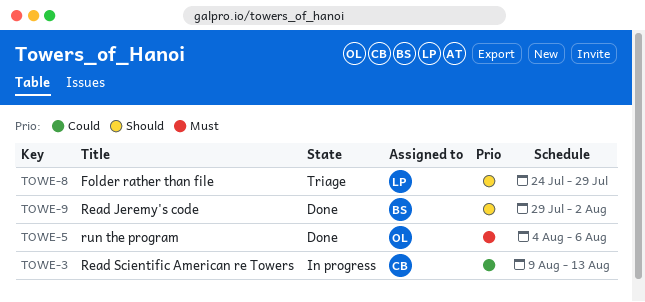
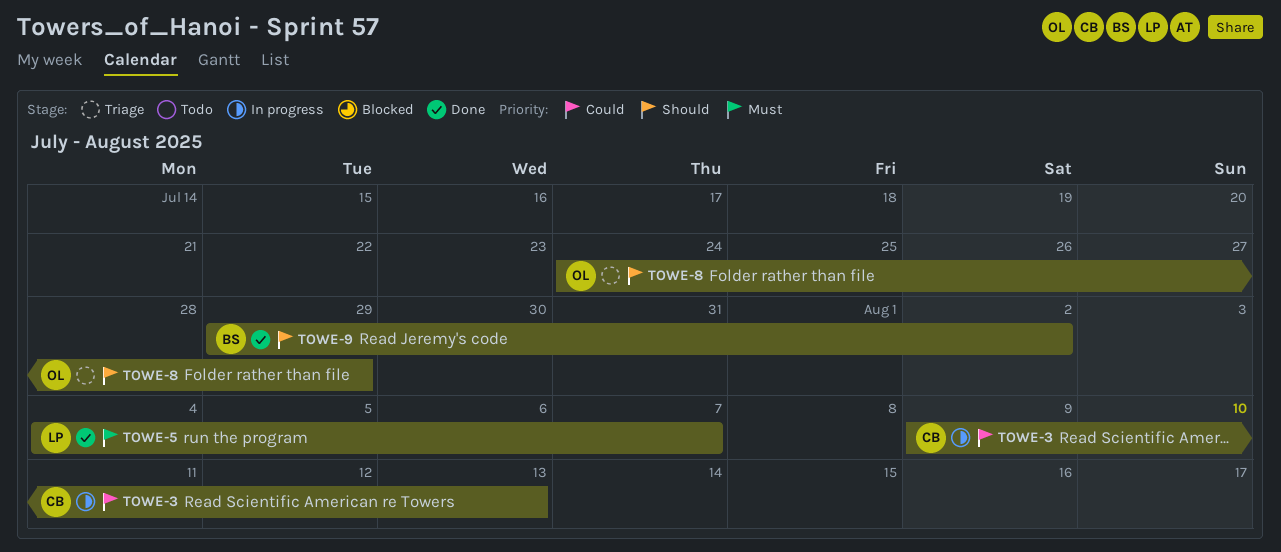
TOWE-5, owner: OL -> LP
TOWE-5, due: Aug 6 -> Aug 7
TOWE-8, owner: LP -> OL

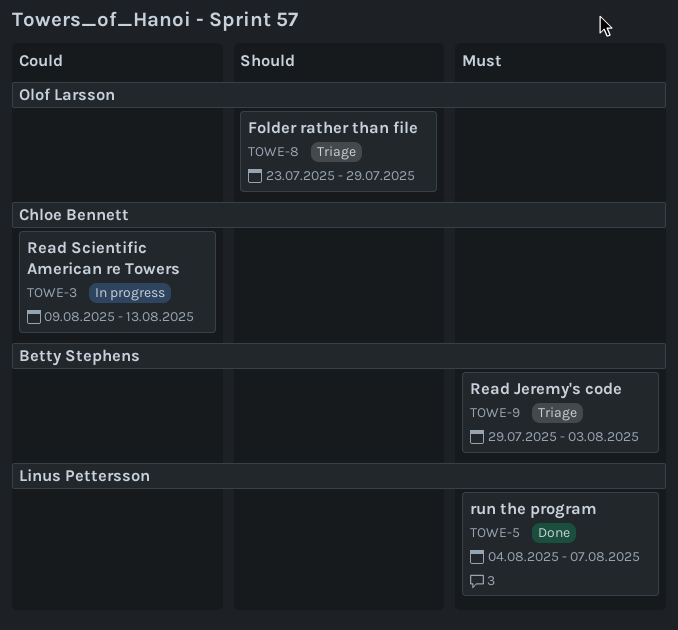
TOWE-8, start: Jul 24 -> Jul 23
TOWE-9, status: Done -> Triage
TOWE-9, priority: Should -> Must
TOWE-9, due: Aug 2 -> Aug 3

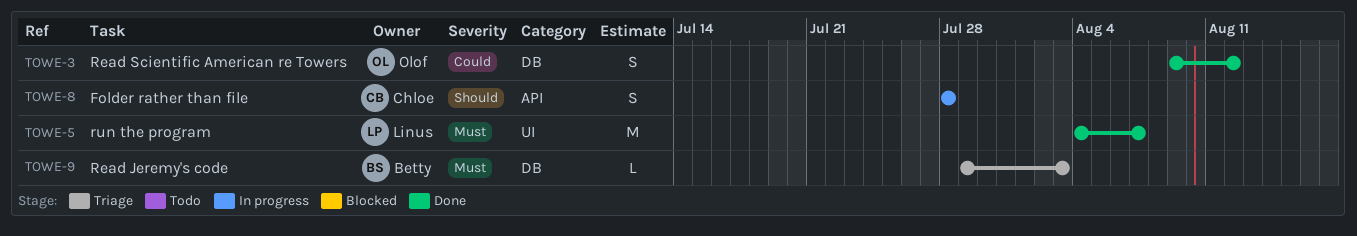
TOWE-3, status: In progress -> Done
TOWE-3, owner: Chloe Bennett -> Olof Larsson
TOWE-3, due: Aug 13 -> Aug 12
TOWE-8, status: Triage -> In progress
TOWE-8, owner: Olof Larsson -> Chloe Bennett
TOWE-8, start: Jul 23 -> Jul 28
TOWE-8, due: Jul 29 -> Jul 28

